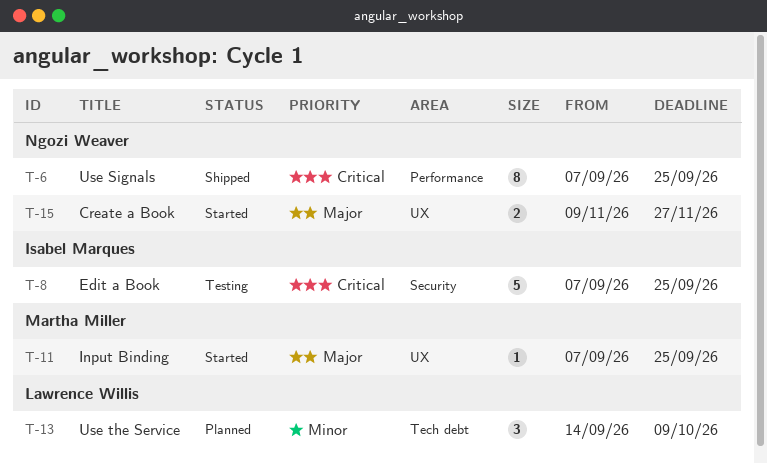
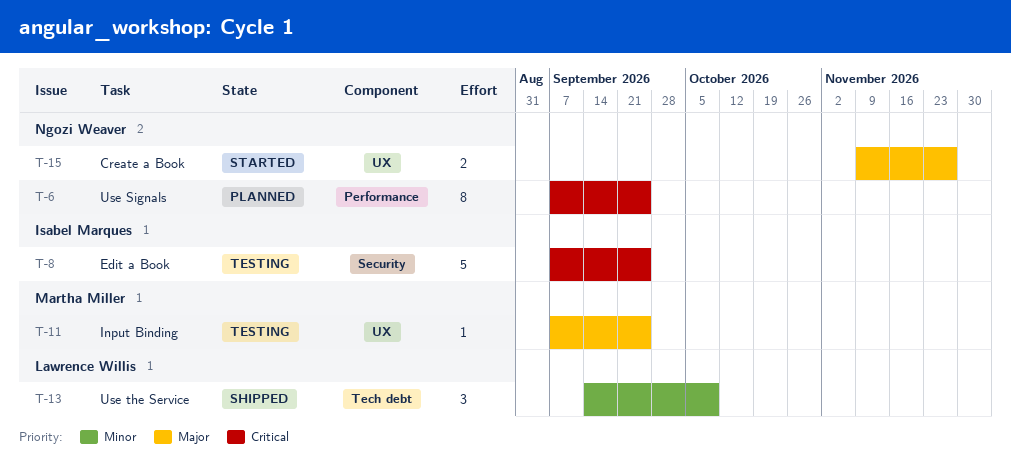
T-6, status: Shipped -> Planned
T-11, status: Started -> Testing
T-13, status: Planned -> Shipped

